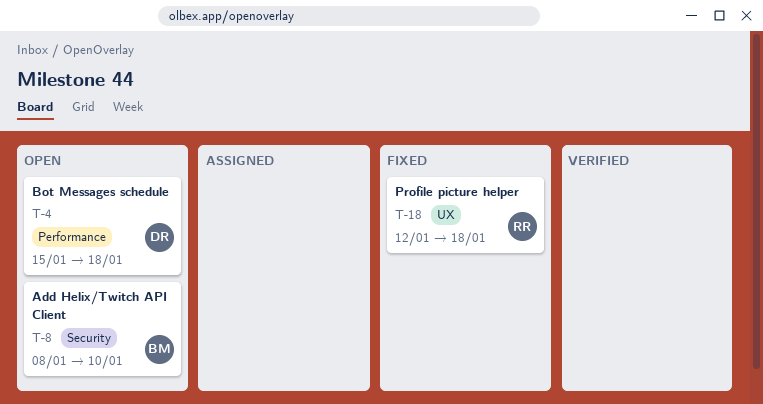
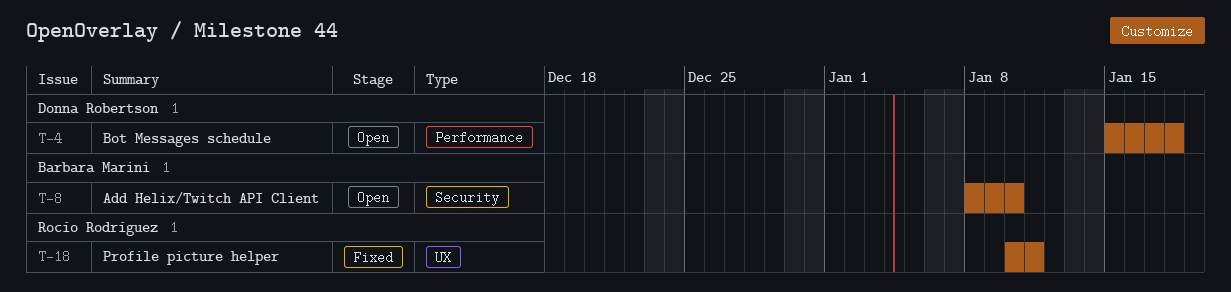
T-18, start: Jan 12 -> Jan 10
T-18, due: Jan 18 -> Jan 11

